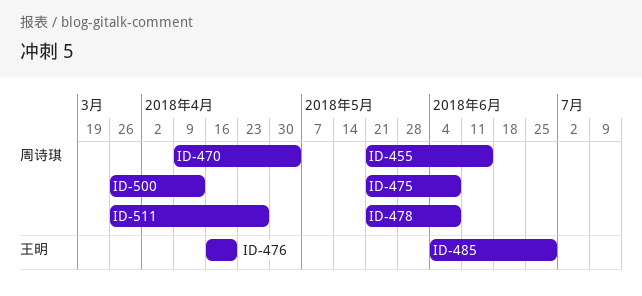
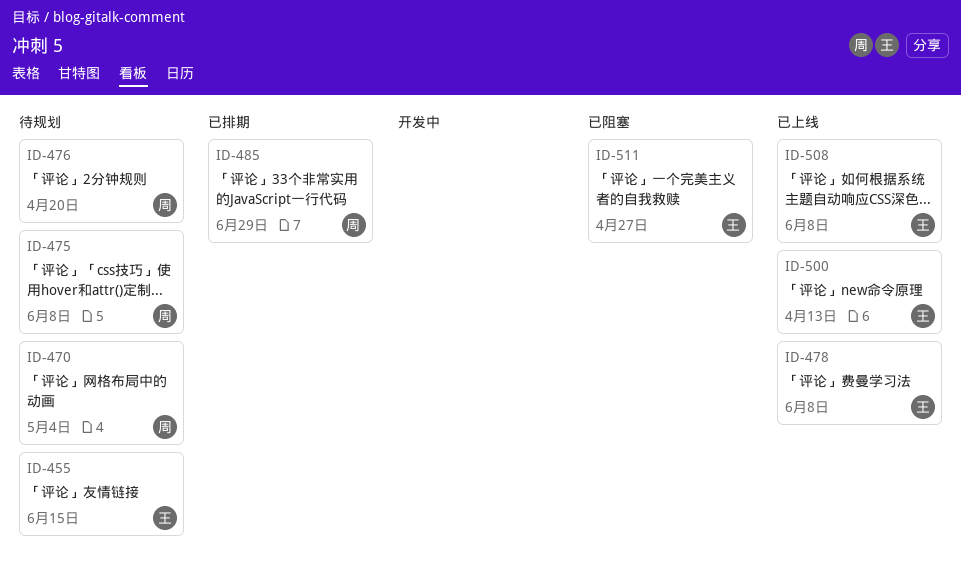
ID-455, owner: 周诗琪 -> 王明
ID-476, owner: 王明 -> 周诗琪
ID-478, owner: 周诗琪 -> 王明
ID-485, owner: 王明 -> 周诗琪
ID-500, owner: 周诗琪 -> 王明
ID-508: none -> present
ID-511, owner: 周诗琪 -> 王明

